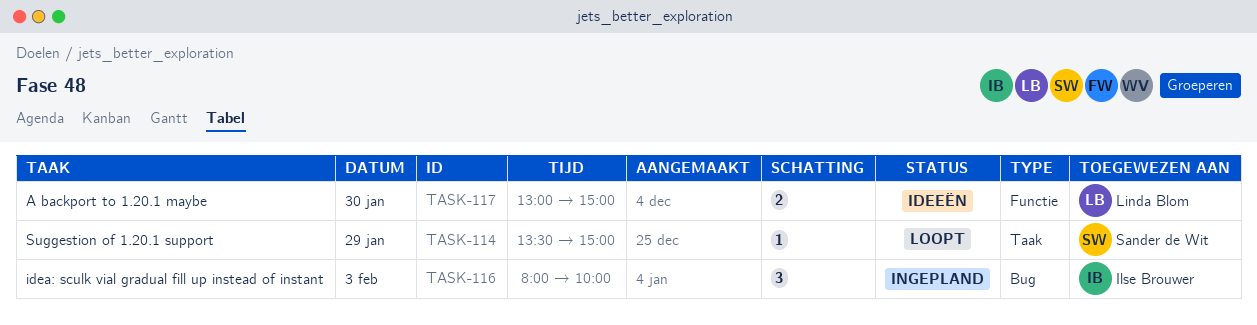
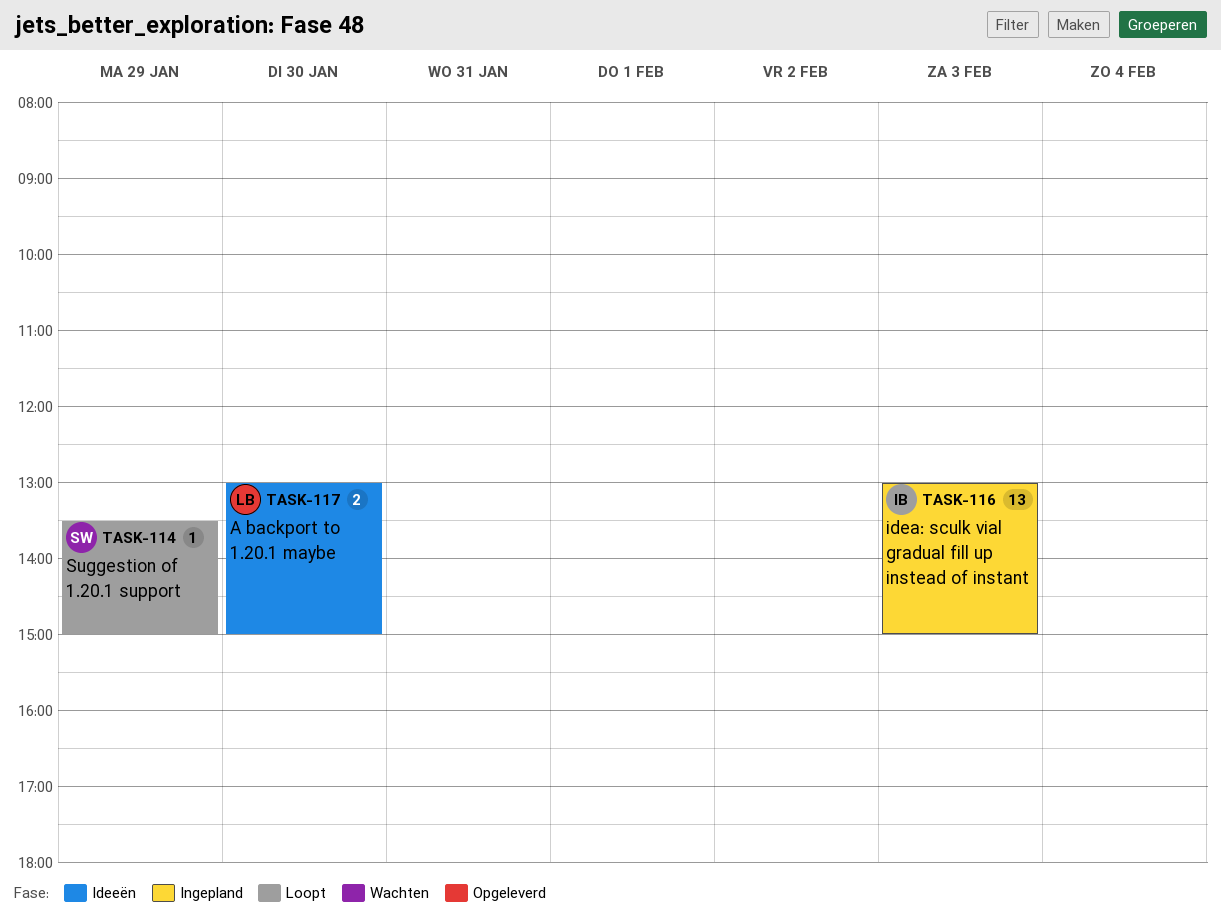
TASK-116, estimate: 3 -> 13
TASK-116, begins: 08:00 -> 13:00
TASK-116, ends: 10:00 -> 15:00

